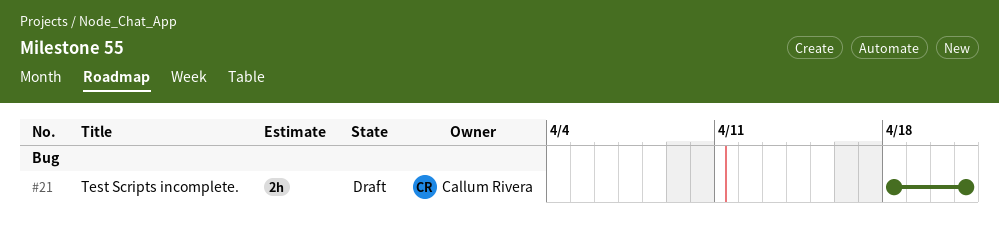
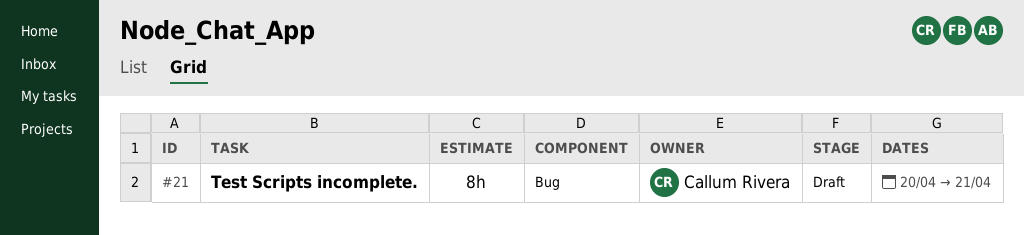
#21, estimate: 2h -> 8h
#21, start: Apr 18 -> Apr 20

